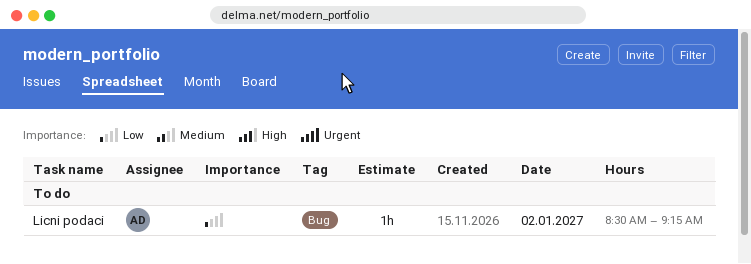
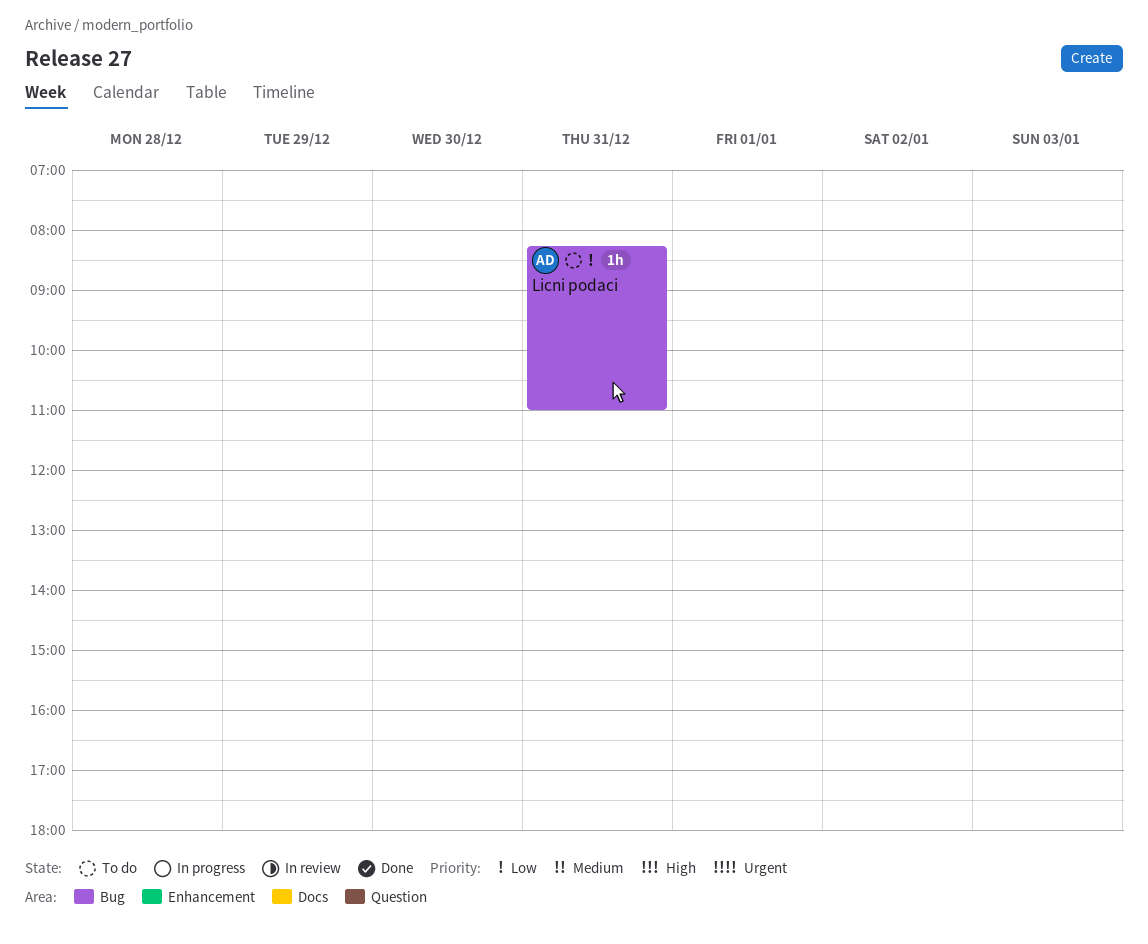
Licni podaci, day: Jan 2 -> Dec 31
Licni podaci, begins: 08:30 -> 08:15
Licni podaci, ends: 09:15 -> 11:00

